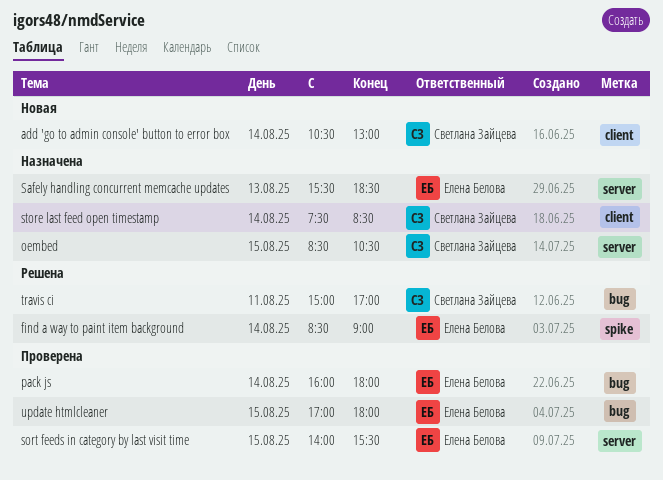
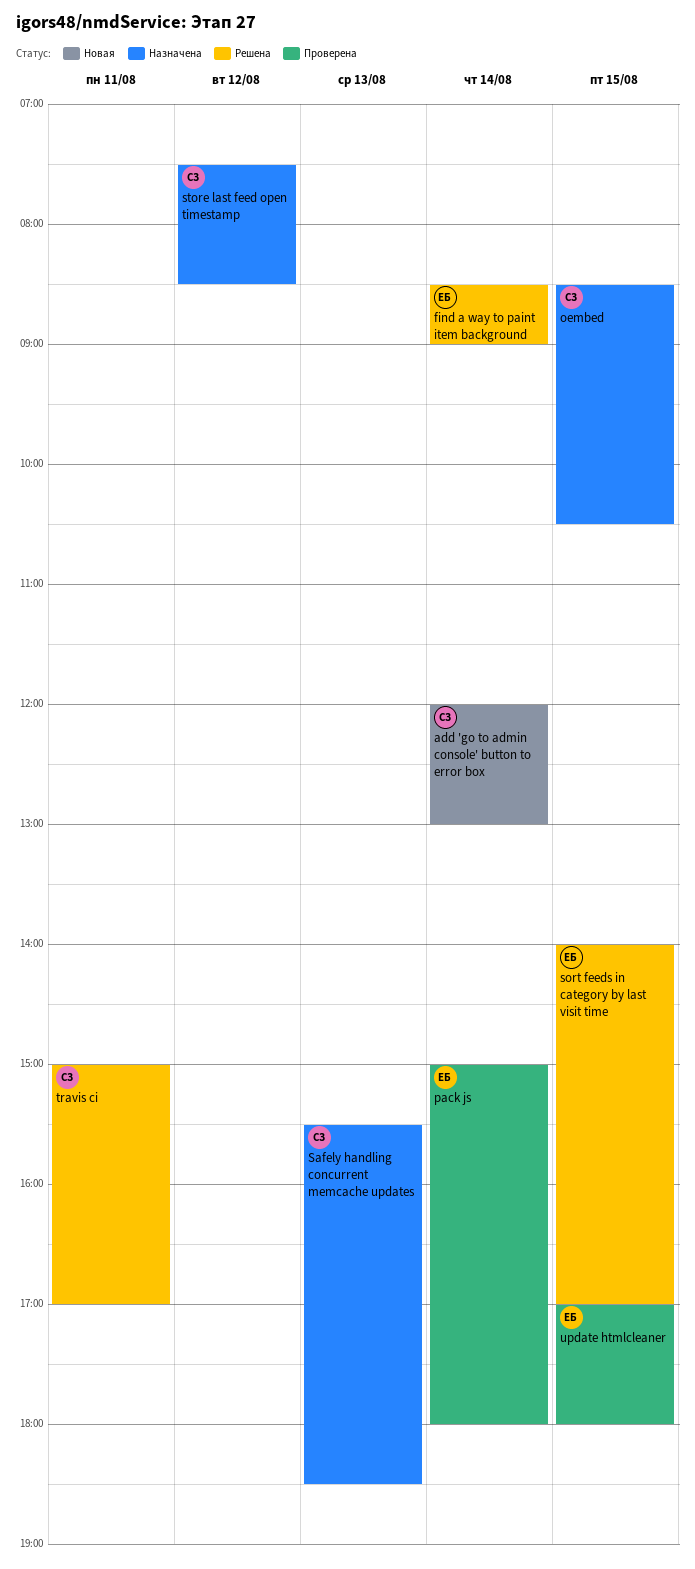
add 'go to admin console' button to error box, begins: 10:30 -> 12:00
pack js, begins: 16:00 -> 15:00
Safely handling concurrent memcache updates, owner: Елена Белова -> Светлана Зайцева
sort feeds in category by last visit time, status: Проверена -> Решена
sort feeds in category by last visit time, ends: 15:30 -> 17:00
store last feed open timestamp, day: Aug 14 -> Aug 12

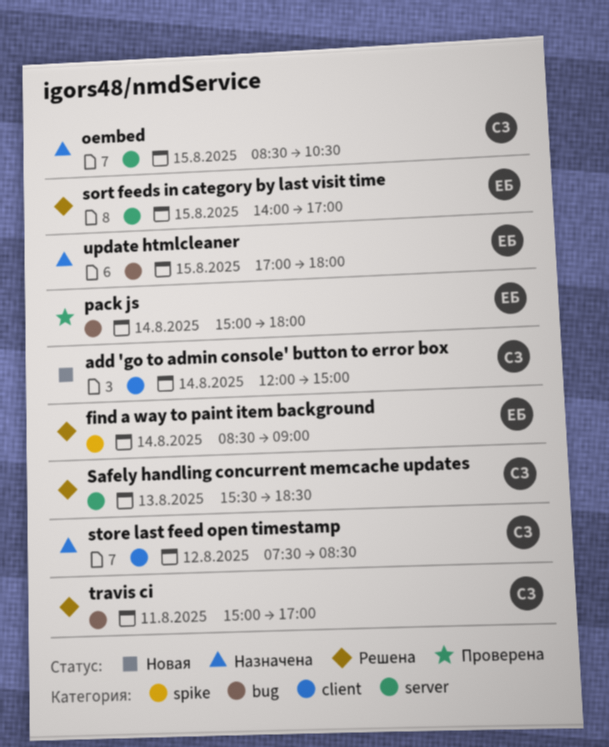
add 'go to admin console' button to error box, ends: 13:00 -> 15:00
Safely handling concurrent memcache updates, status: Назначена -> Решена
update htmlcleaner, status: Проверена -> Назначена

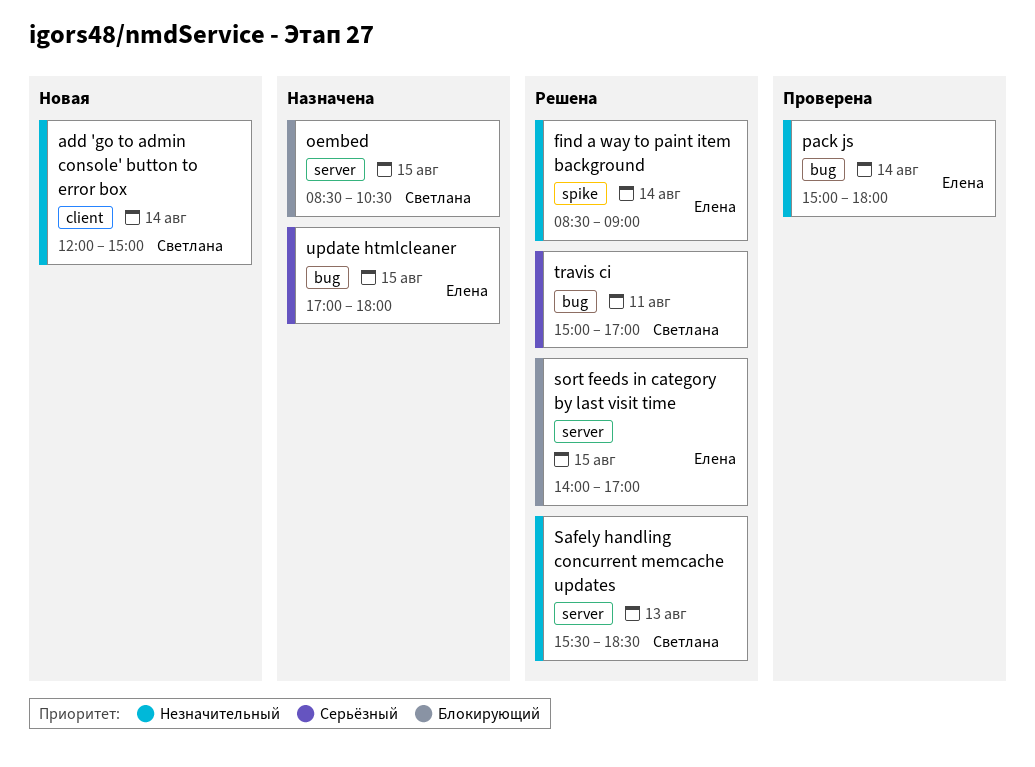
store last feed open timestamp: present -> none

